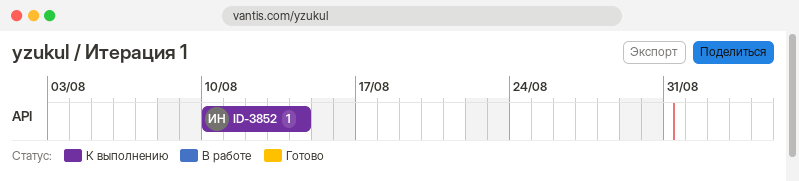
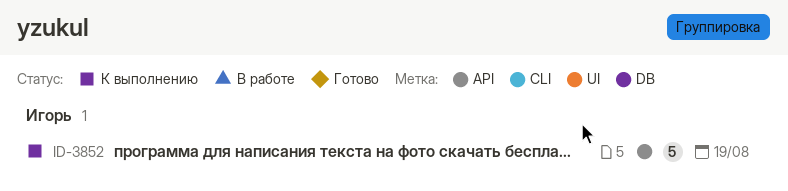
ID-3852, estimate: 1 -> 5
ID-3852, due: Aug 14 -> Aug 19

